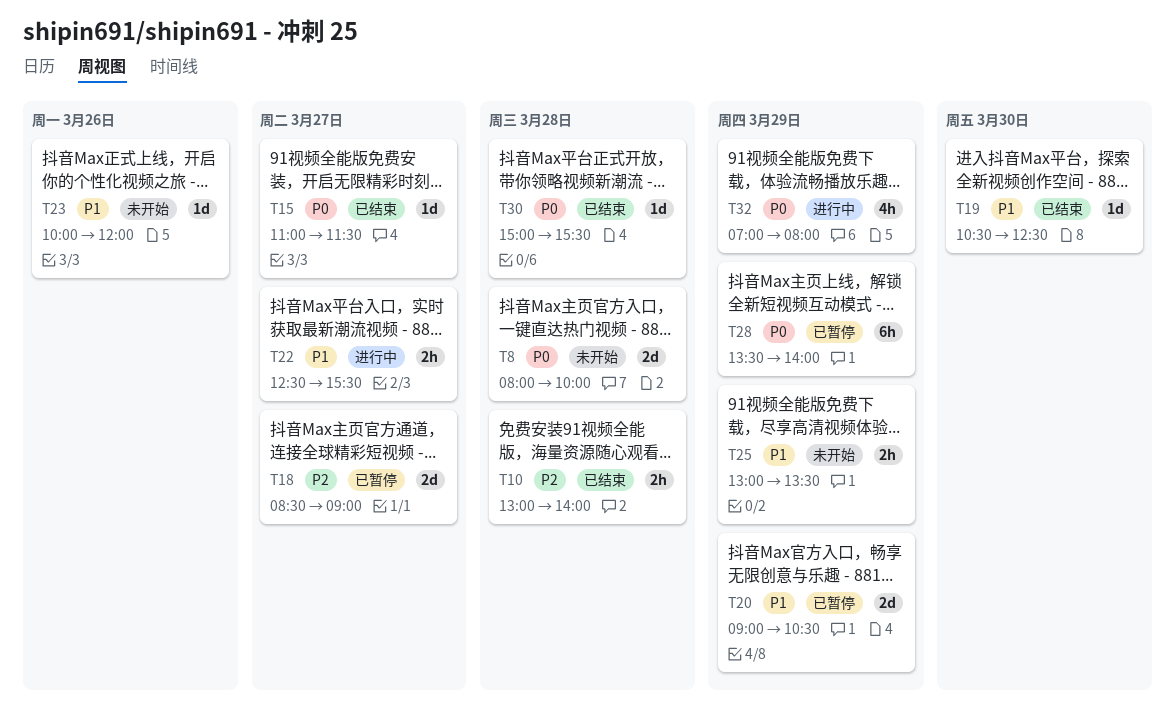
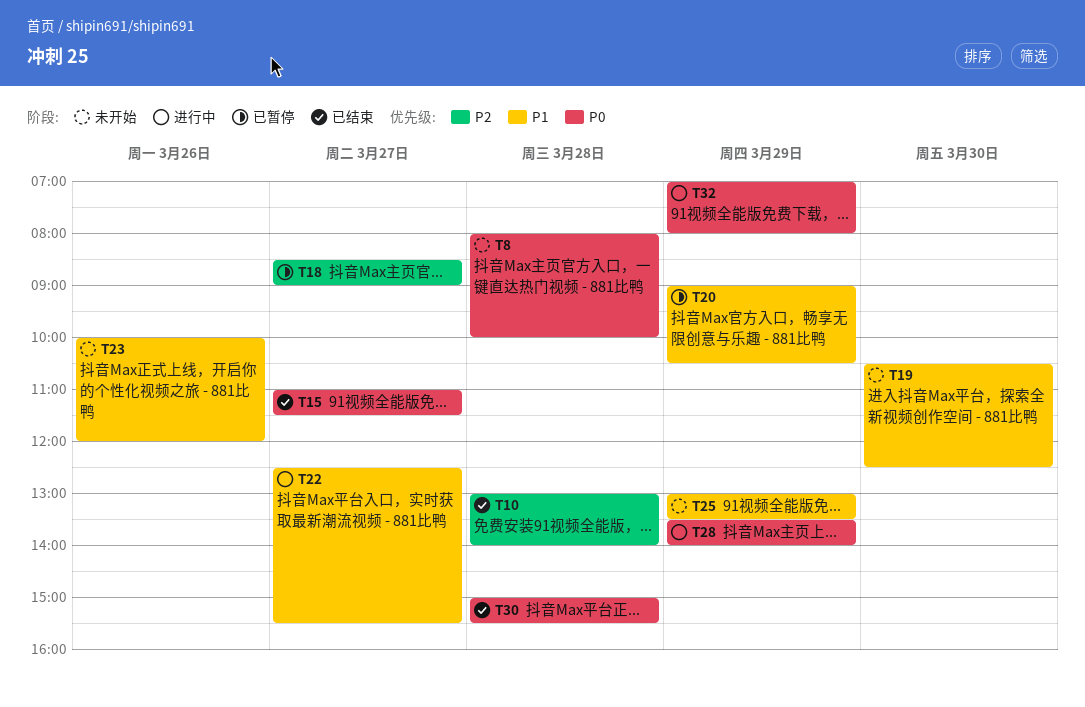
T19, status: 已结束 -> 未开始
T28, status: 已暂停 -> 进行中

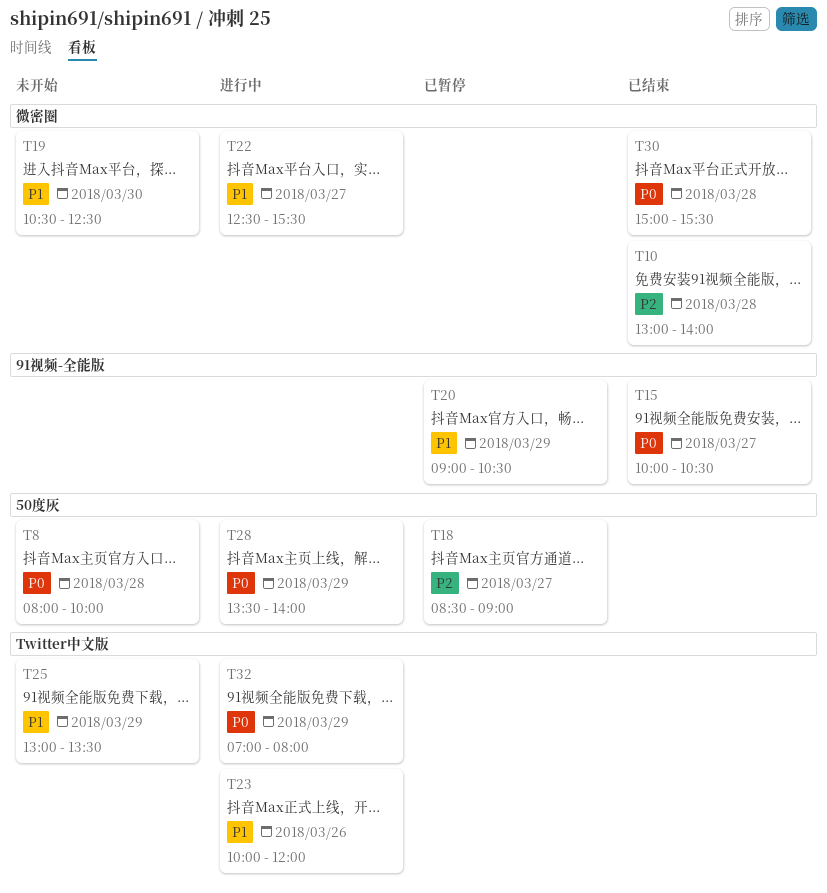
T15, begins: 11:00 -> 10:00
T15, ends: 11:30 -> 10:30
T23, status: 未开始 -> 进行中

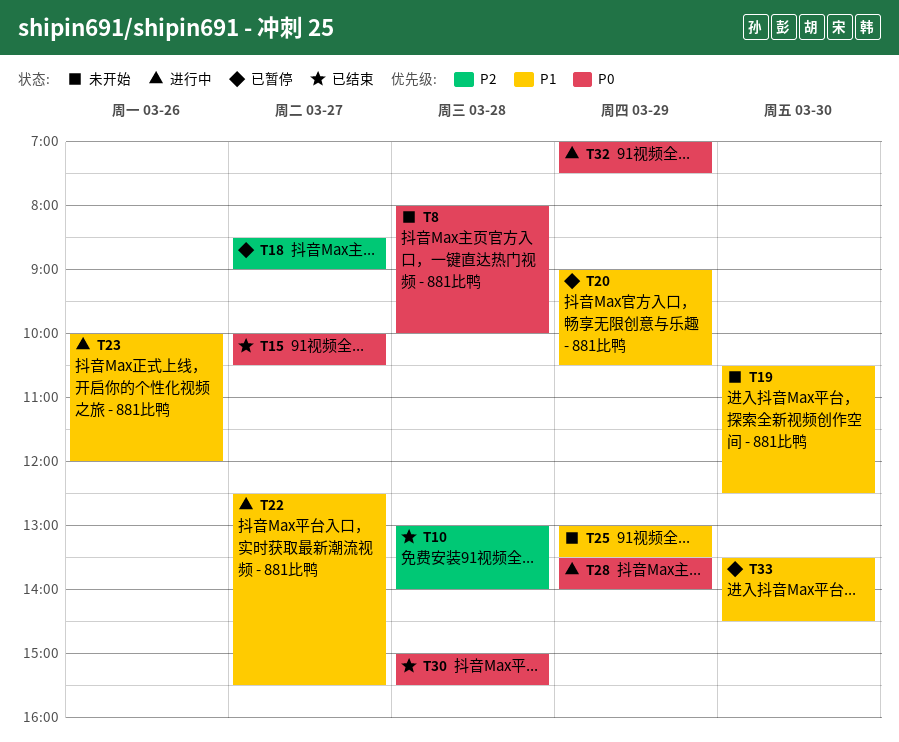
T32, ends: 08:00 -> 07:30
T33: none -> present

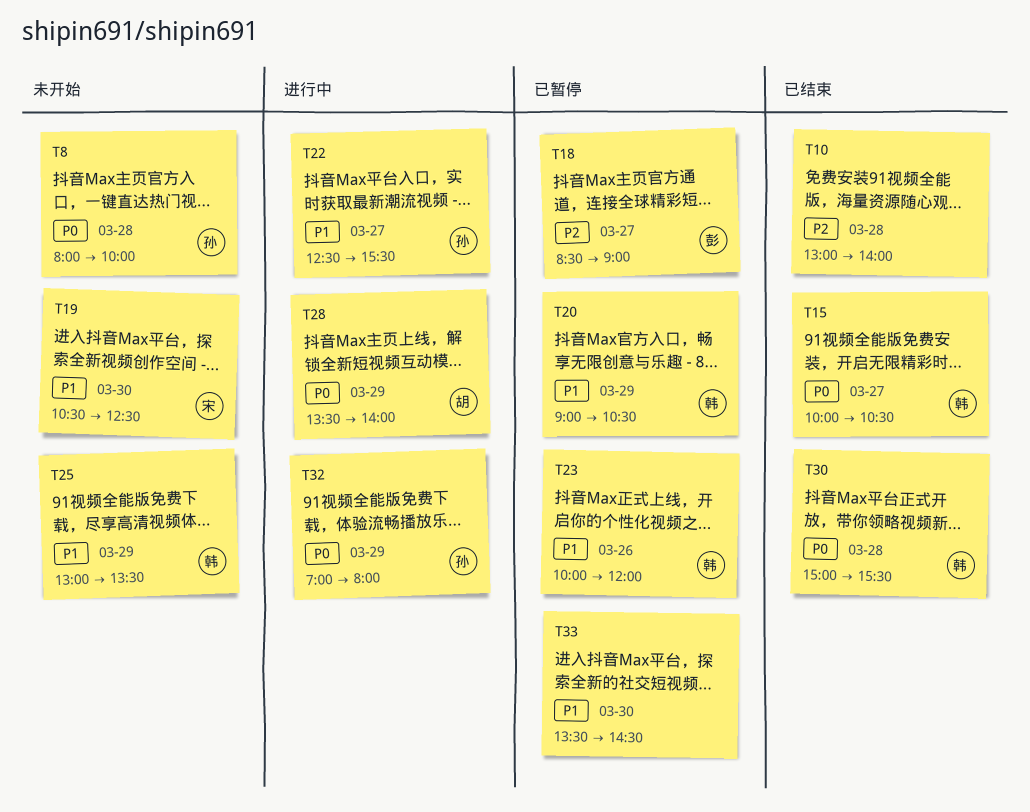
T23, status: 进行中 -> 已暂停
T32, ends: 07:30 -> 08:00

